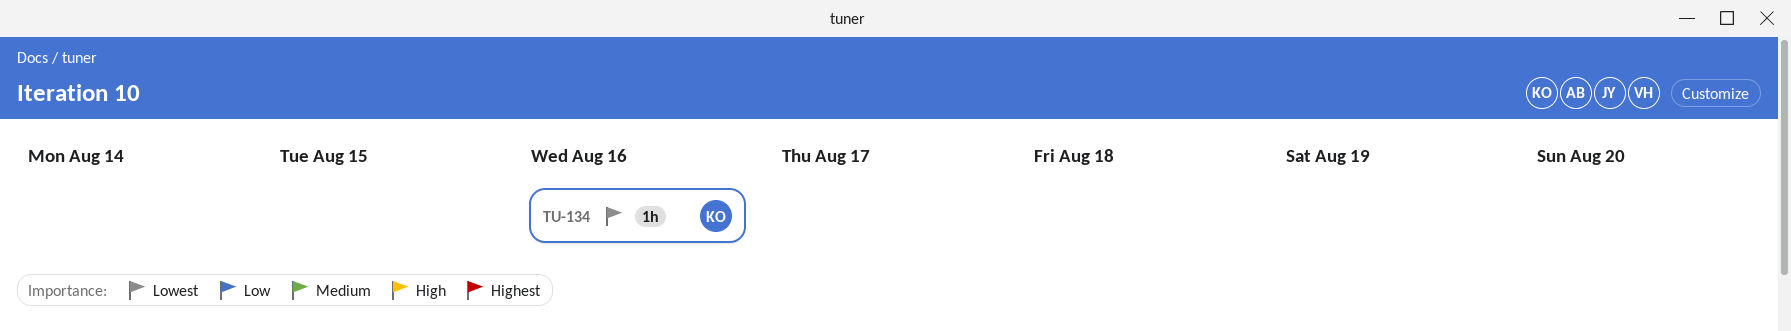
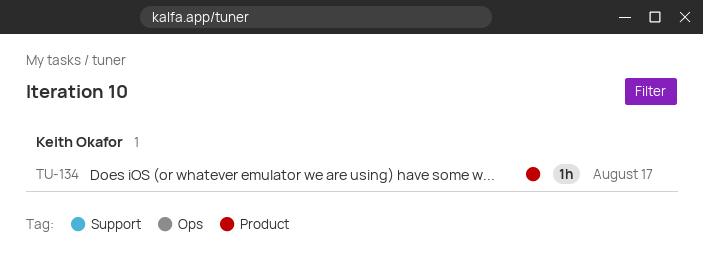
TU-134, due: Aug 16 -> Aug 17

